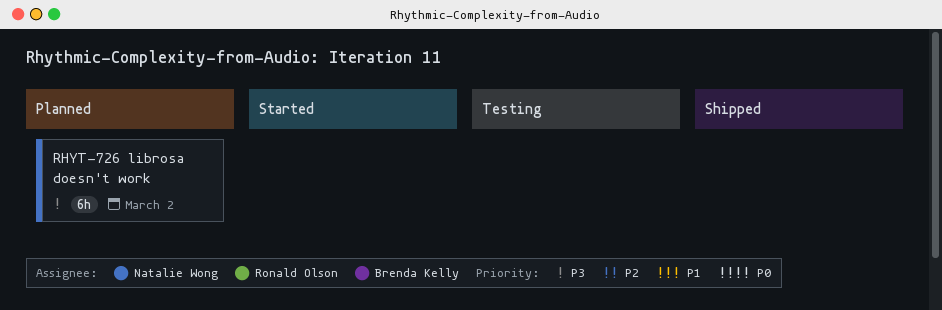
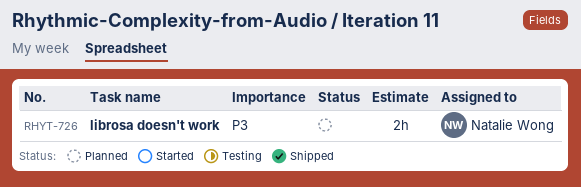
RHYT-726, estimate: 6h -> 2h

